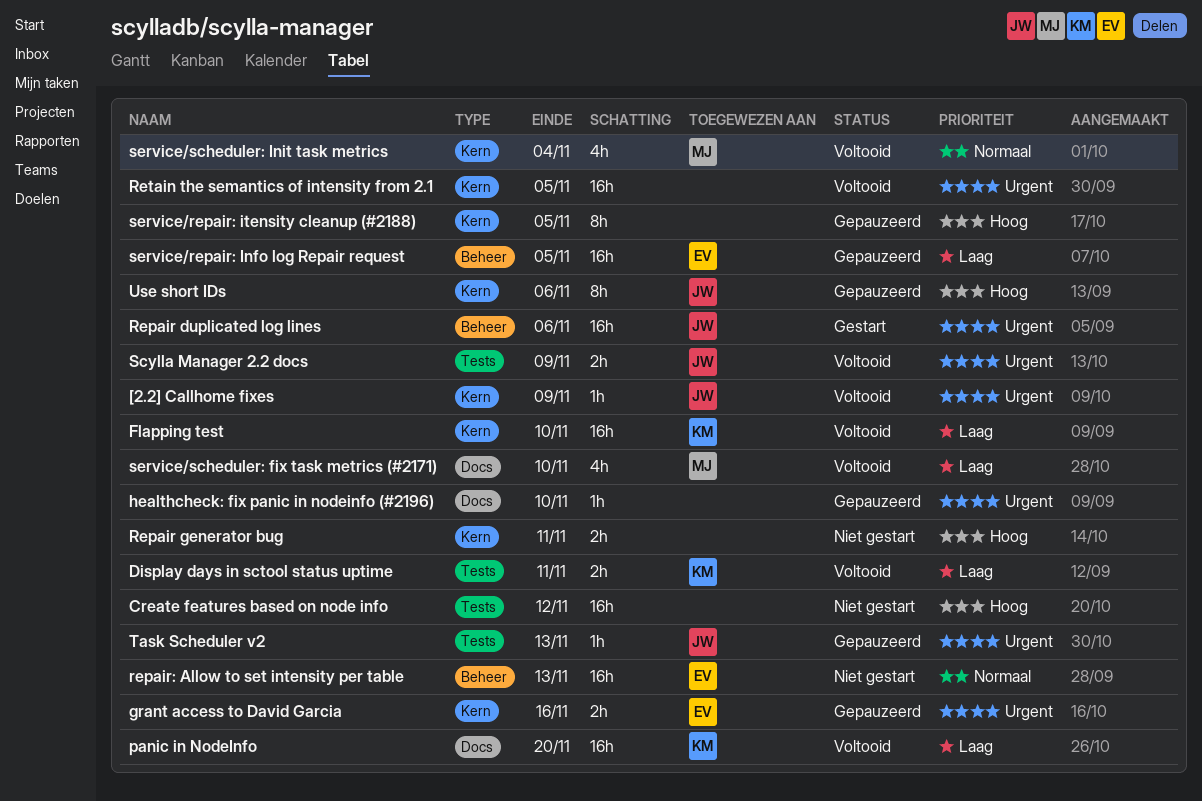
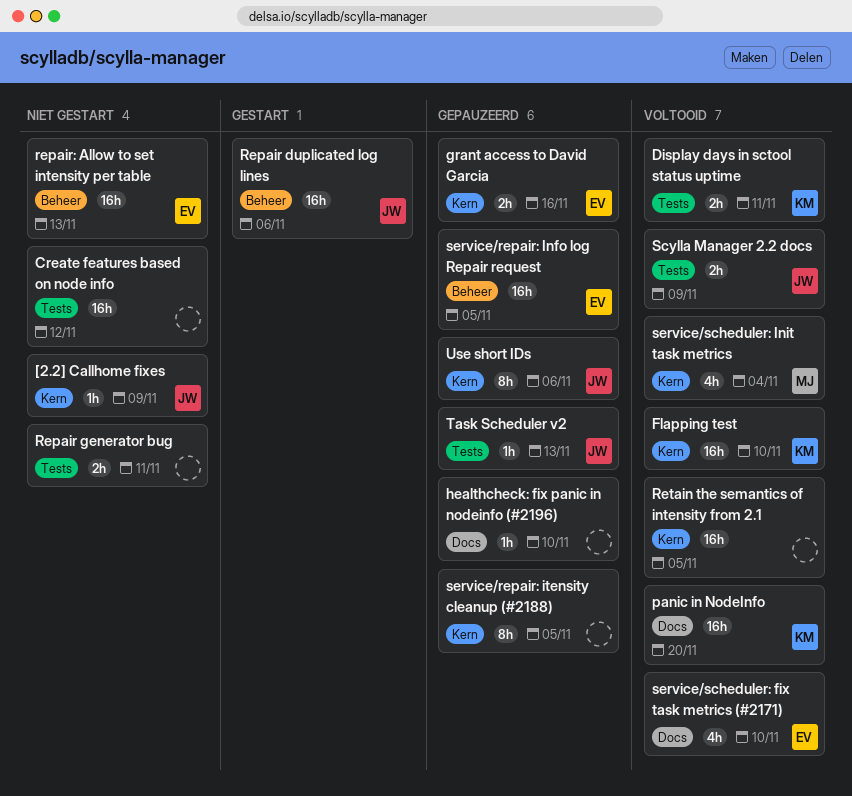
[2.2] Callhome fixes, status: Voltooid -> Niet gestart
Repair generator bug, label: Kern -> Tests
service/scheduler: fix task metrics (#2171), owner: MJ -> EV

